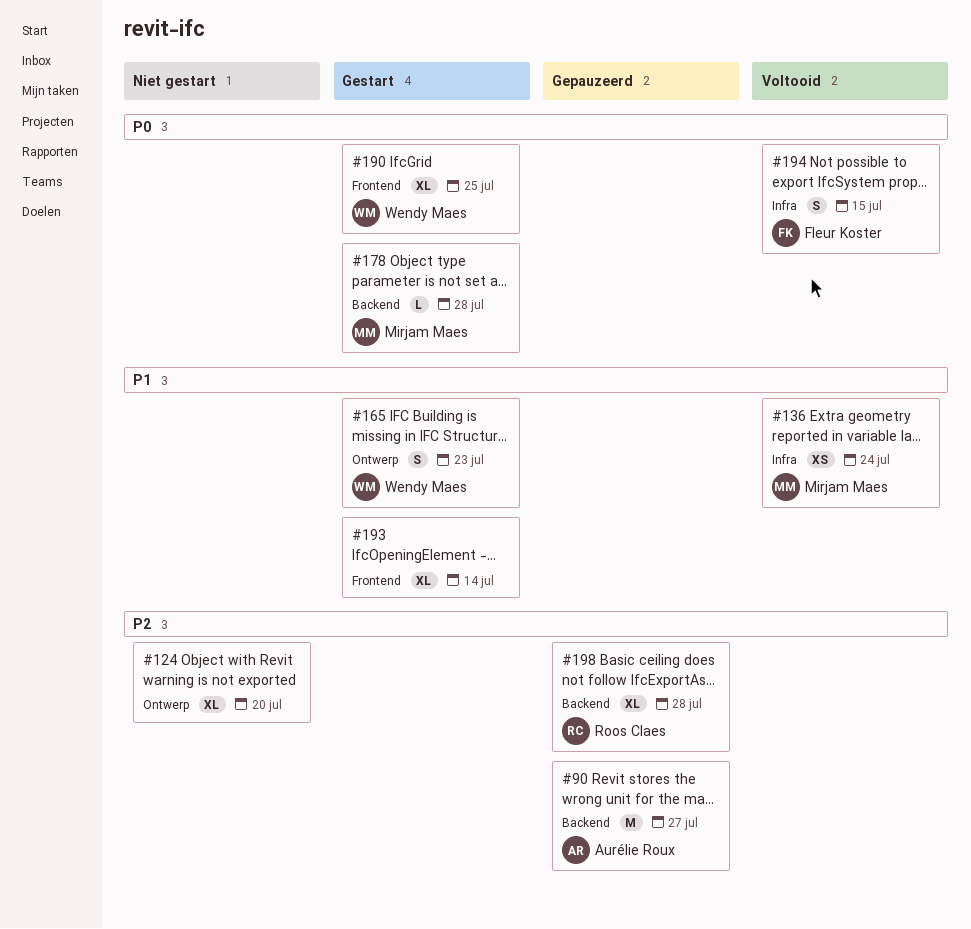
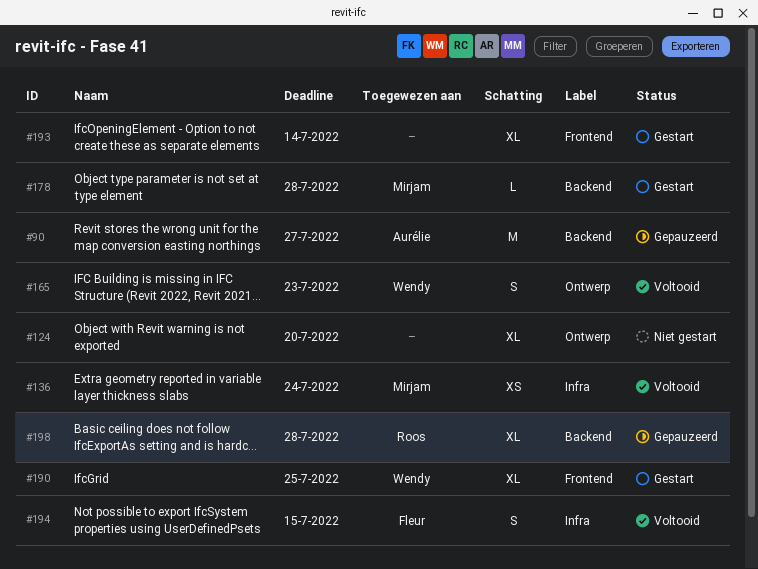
#165, status: Gestart -> Voltooid

